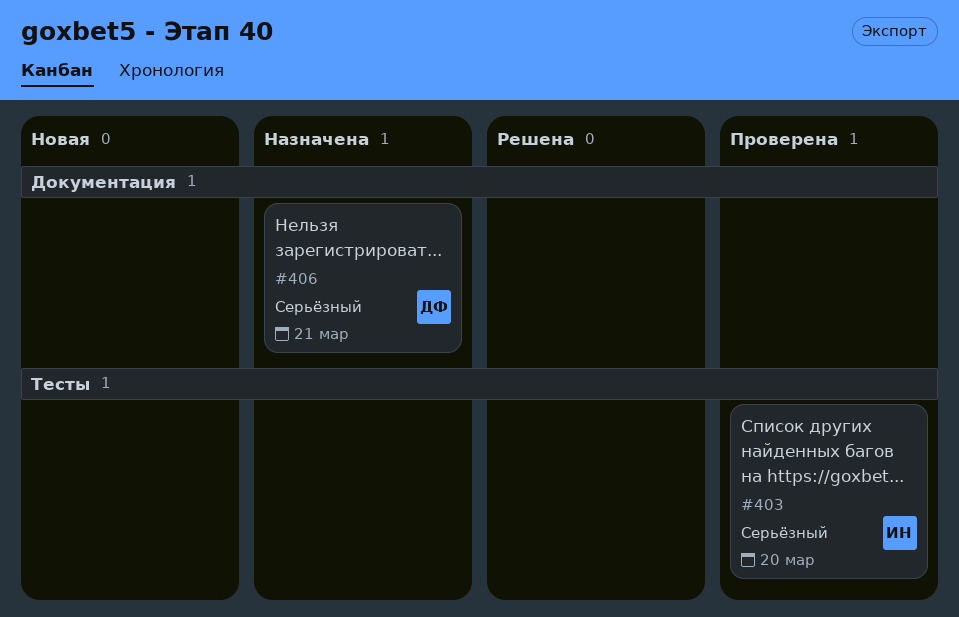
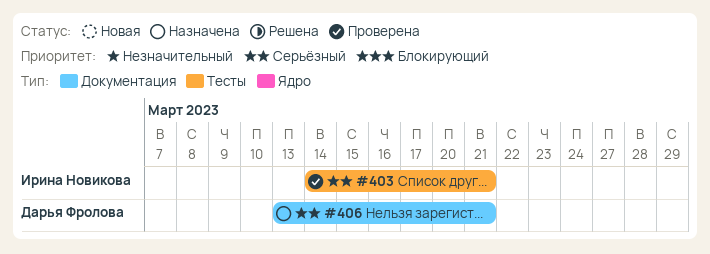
#403, due: Mar 20 -> Mar 21

